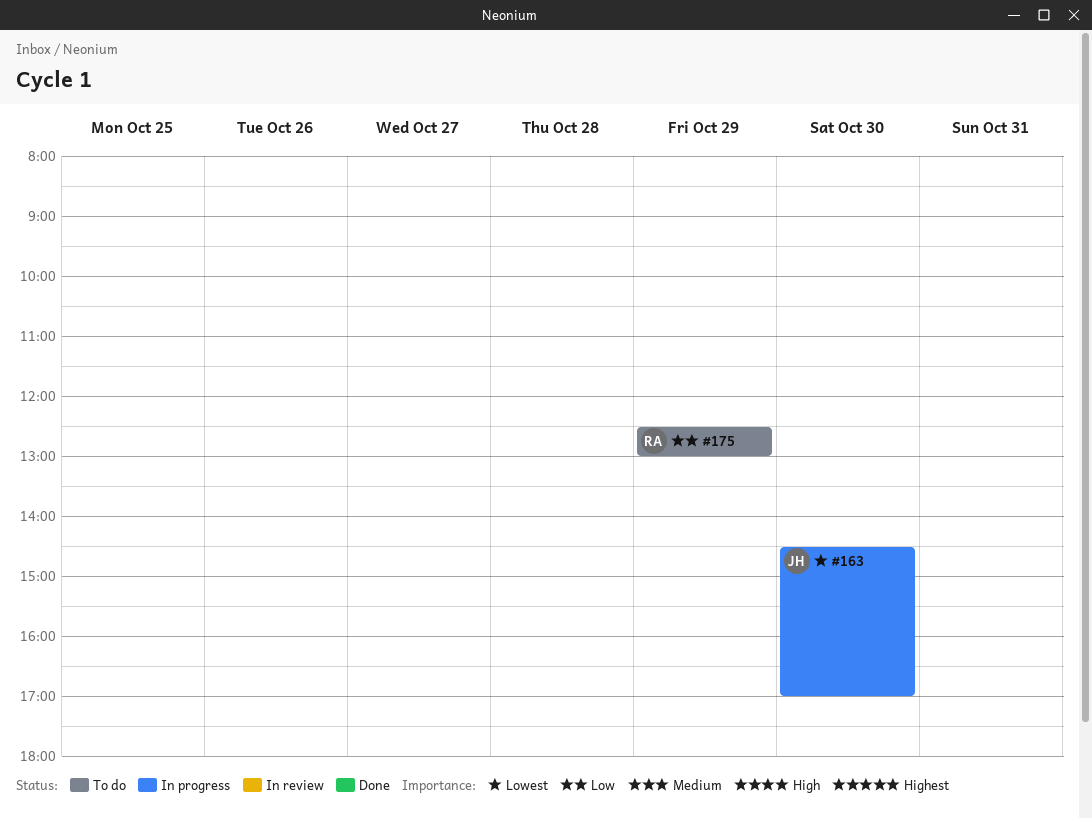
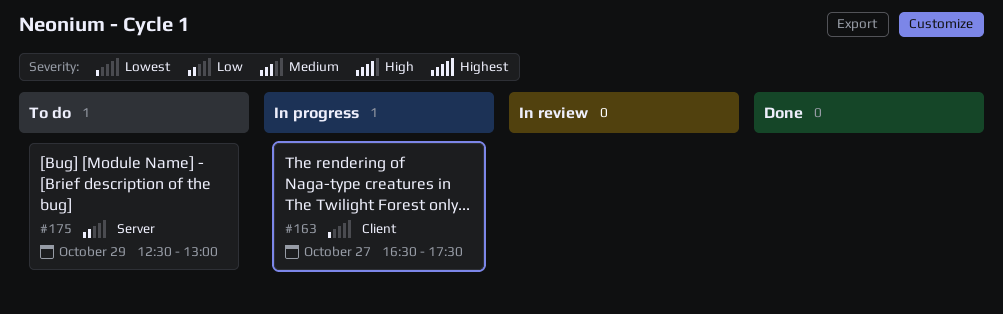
#163, day: Oct 30 -> Oct 27
#163, begins: 14:30 -> 16:30
#163, ends: 17:00 -> 17:30

